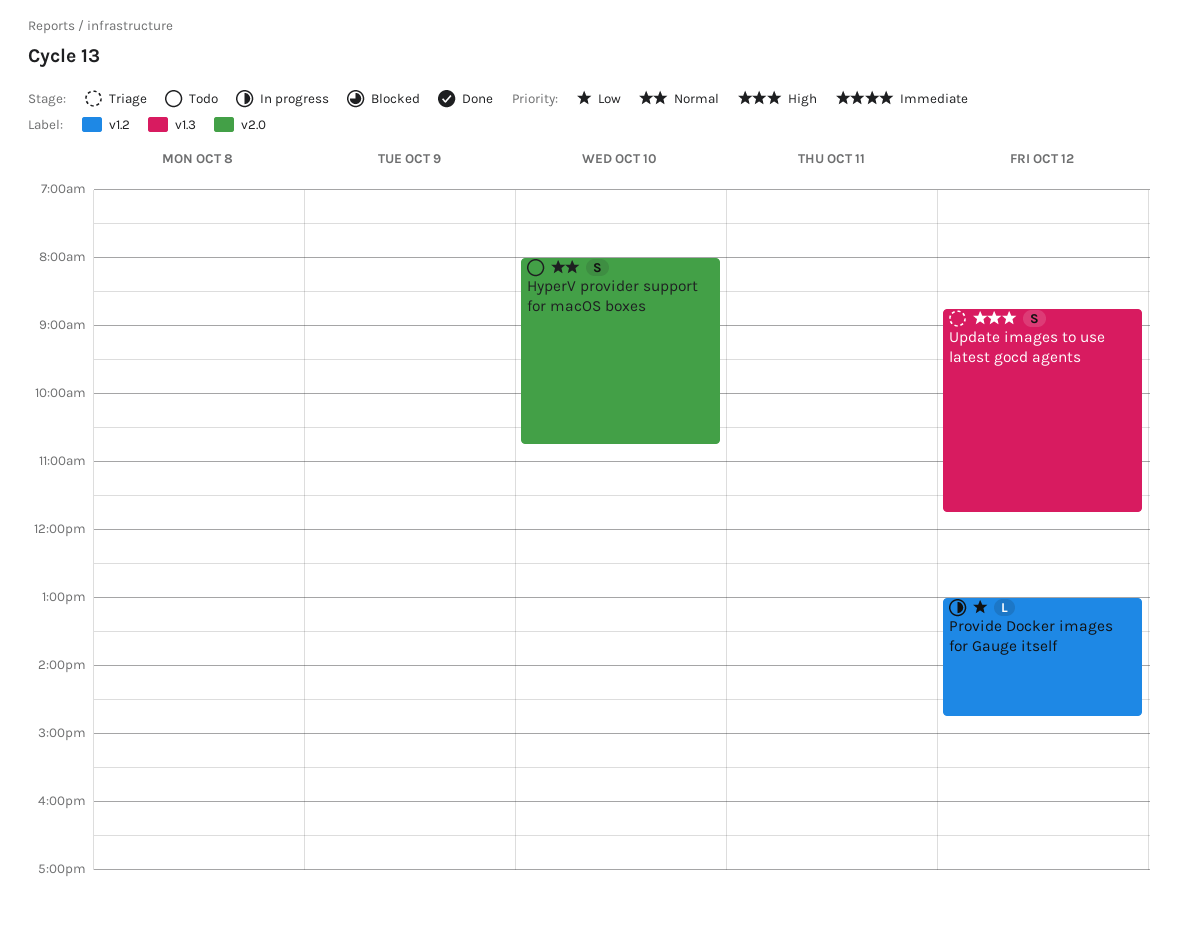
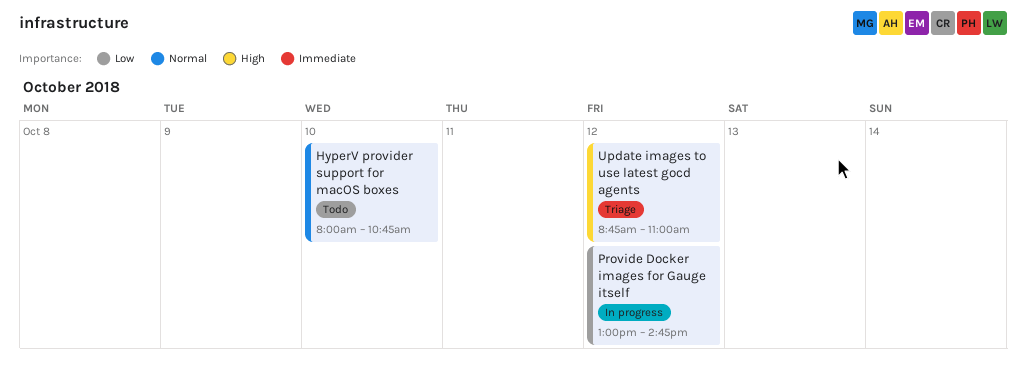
Update images to use latest gocd agents, ends: 11:45 -> 11:00

